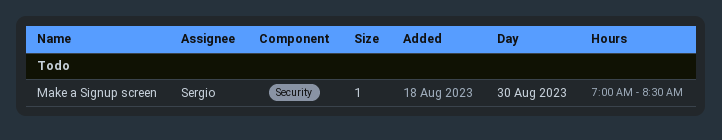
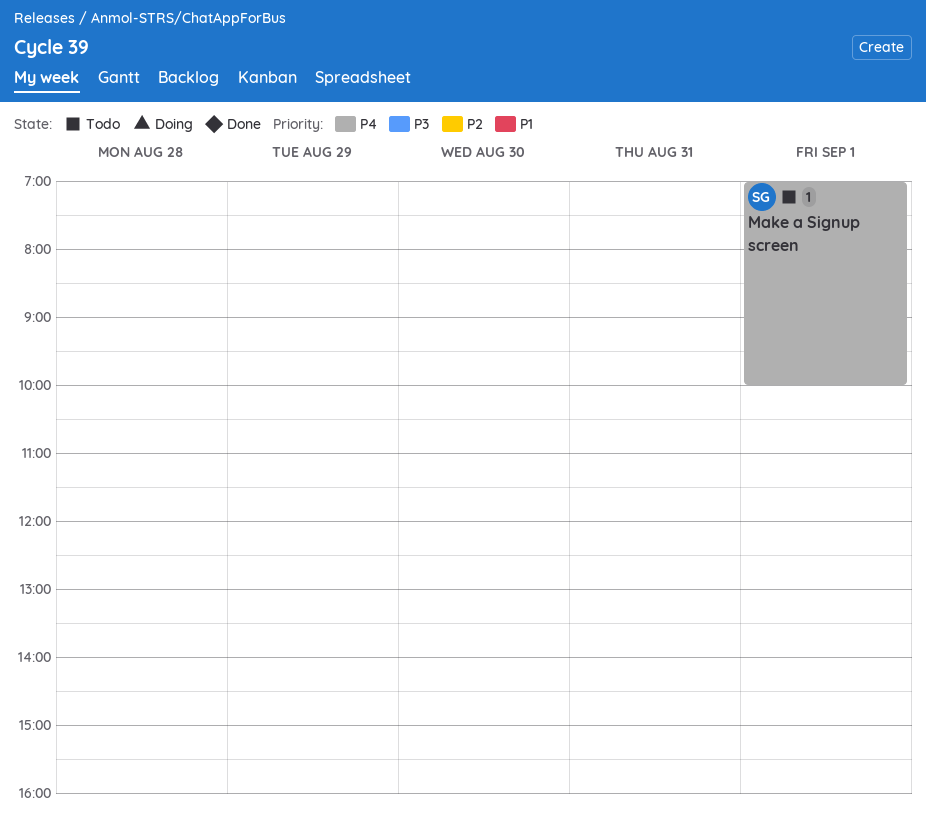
Make a Signup screen, day: Aug 30 -> Sep 1
Make a Signup screen, ends: 08:30 -> 10:00

